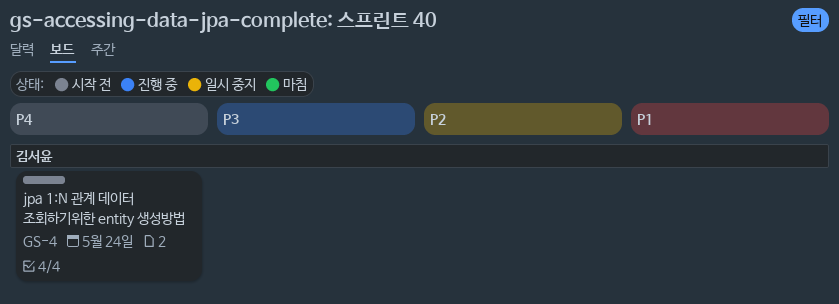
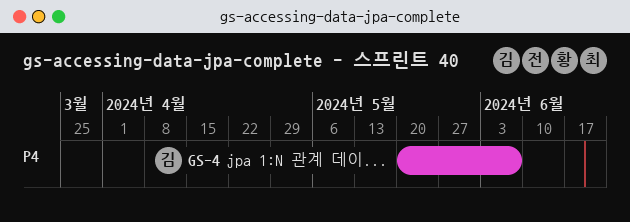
GS-4, due: May 24 -> Jun 7

